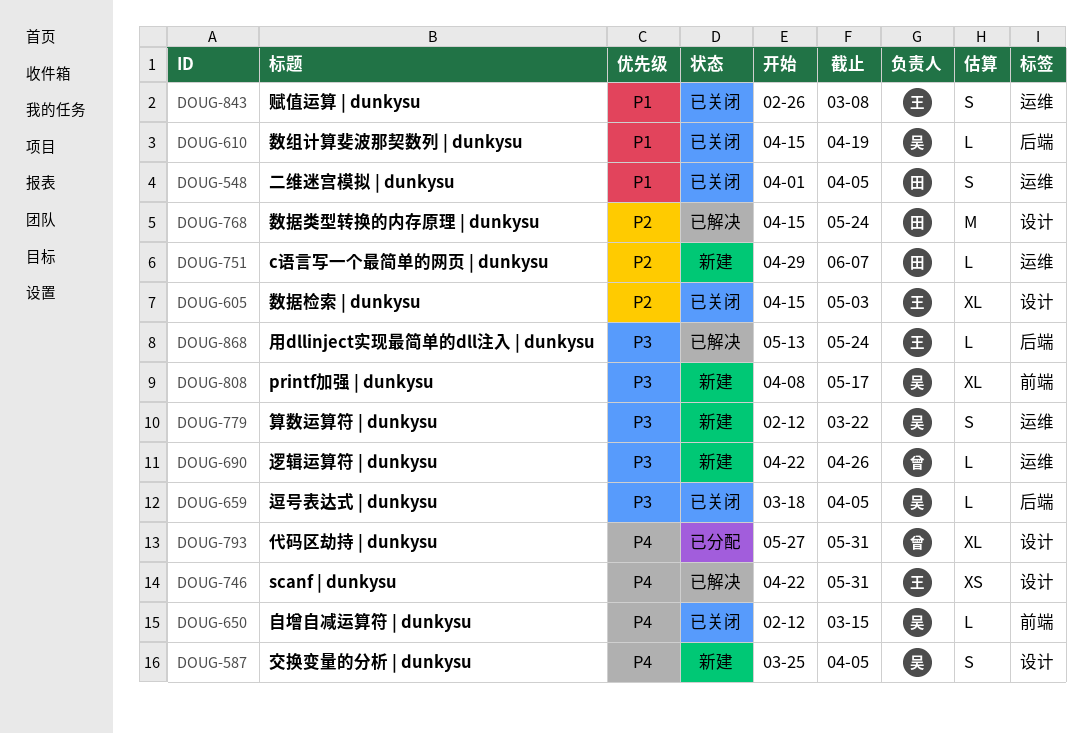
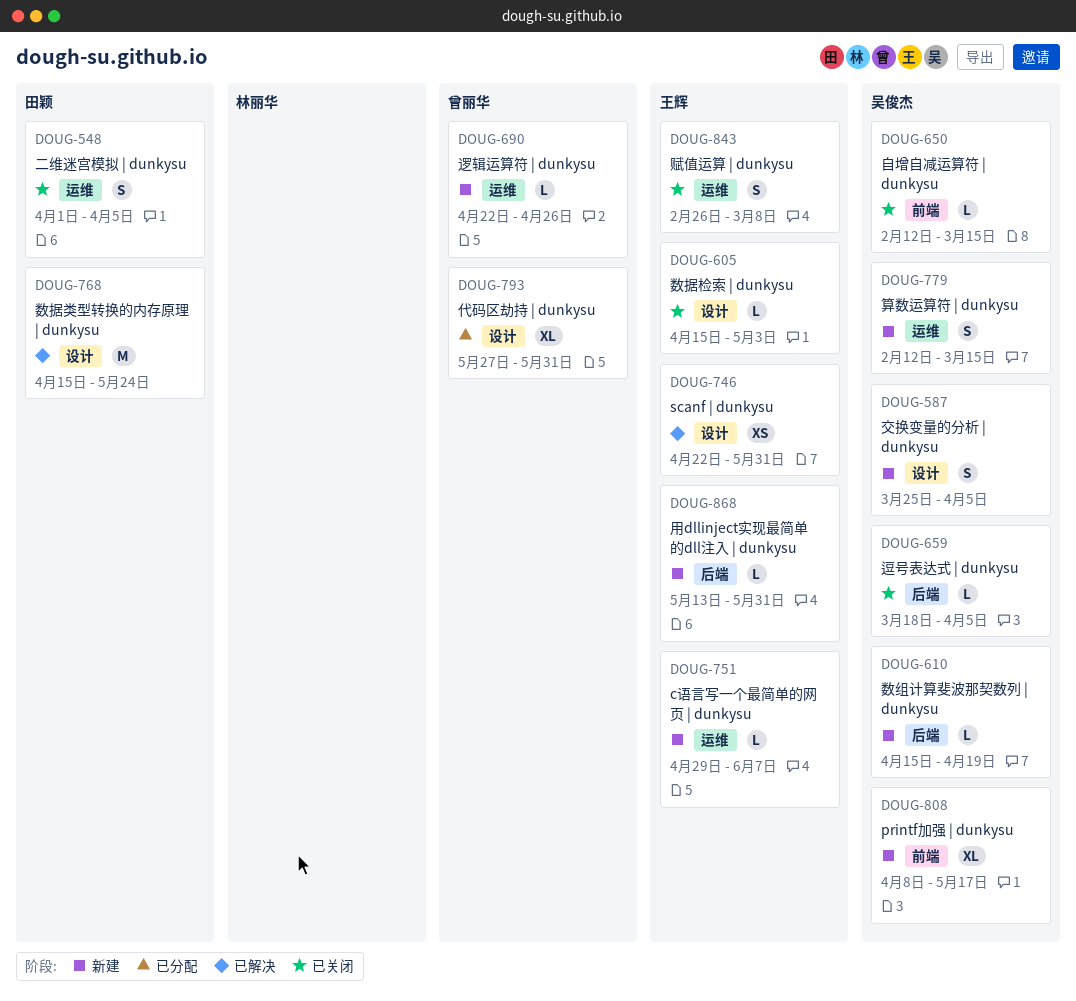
DOUG-605, estimate: XL -> L
DOUG-610, status: 已关闭 -> 新建
DOUG-751, owner: 田颖 -> 王辉
DOUG-779, due: Mar 22 -> Mar 15
DOUG-868, status: 已解决 -> 新建
DOUG-868, due: May 24 -> May 31

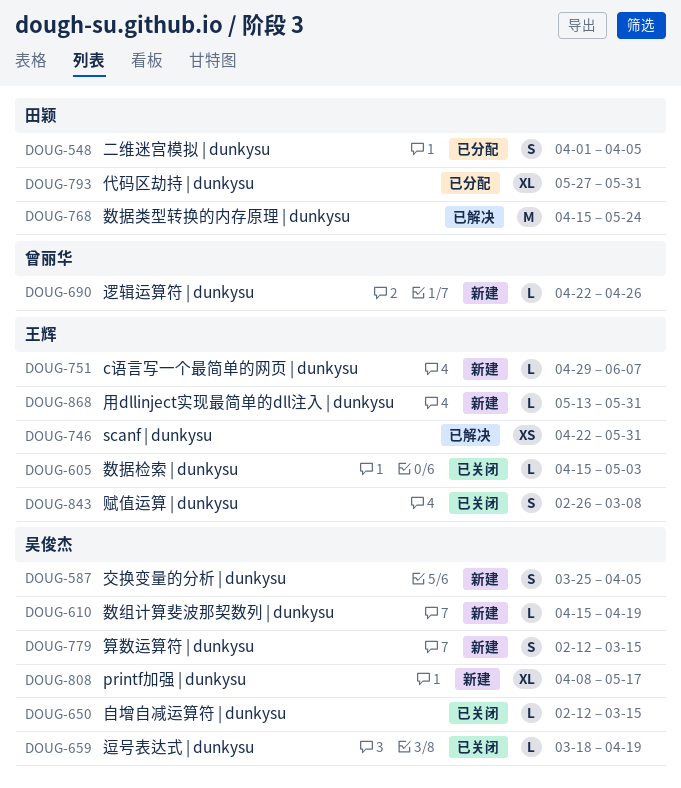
DOUG-548, status: 已关闭 -> 已分配
DOUG-659, due: Apr 5 -> Apr 19
DOUG-793, owner: 曾丽华 -> 田颖

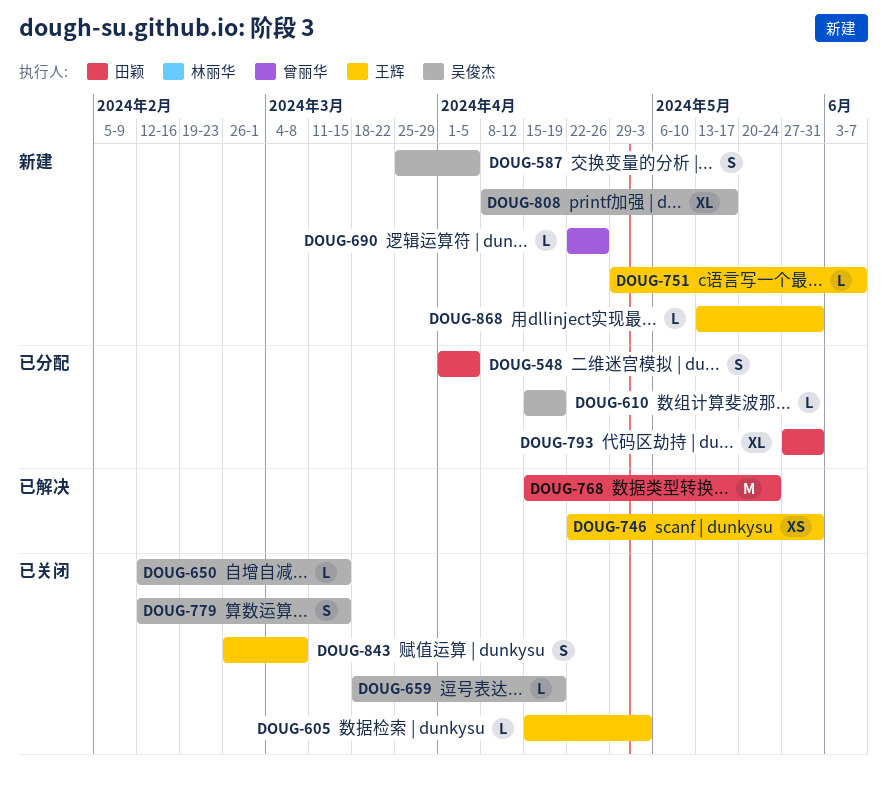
DOUG-610, status: 新建 -> 已分配
DOUG-779, status: 新建 -> 已关闭

